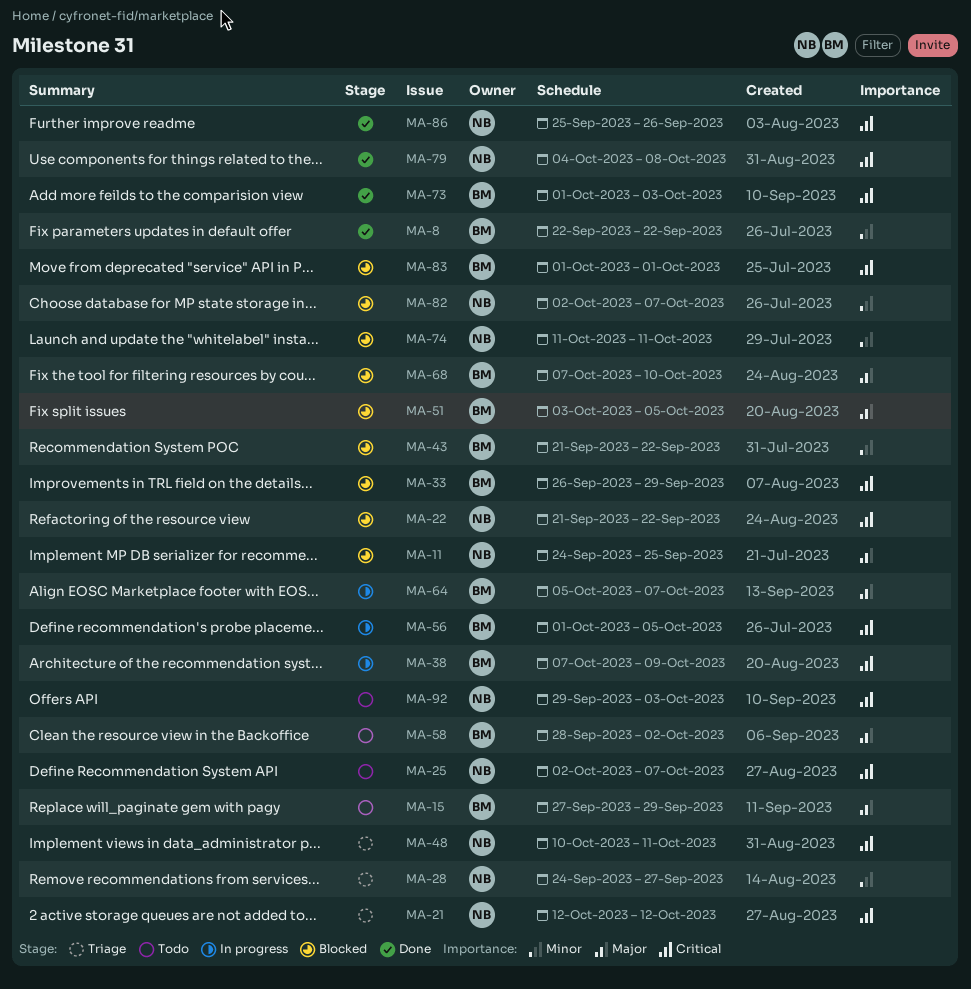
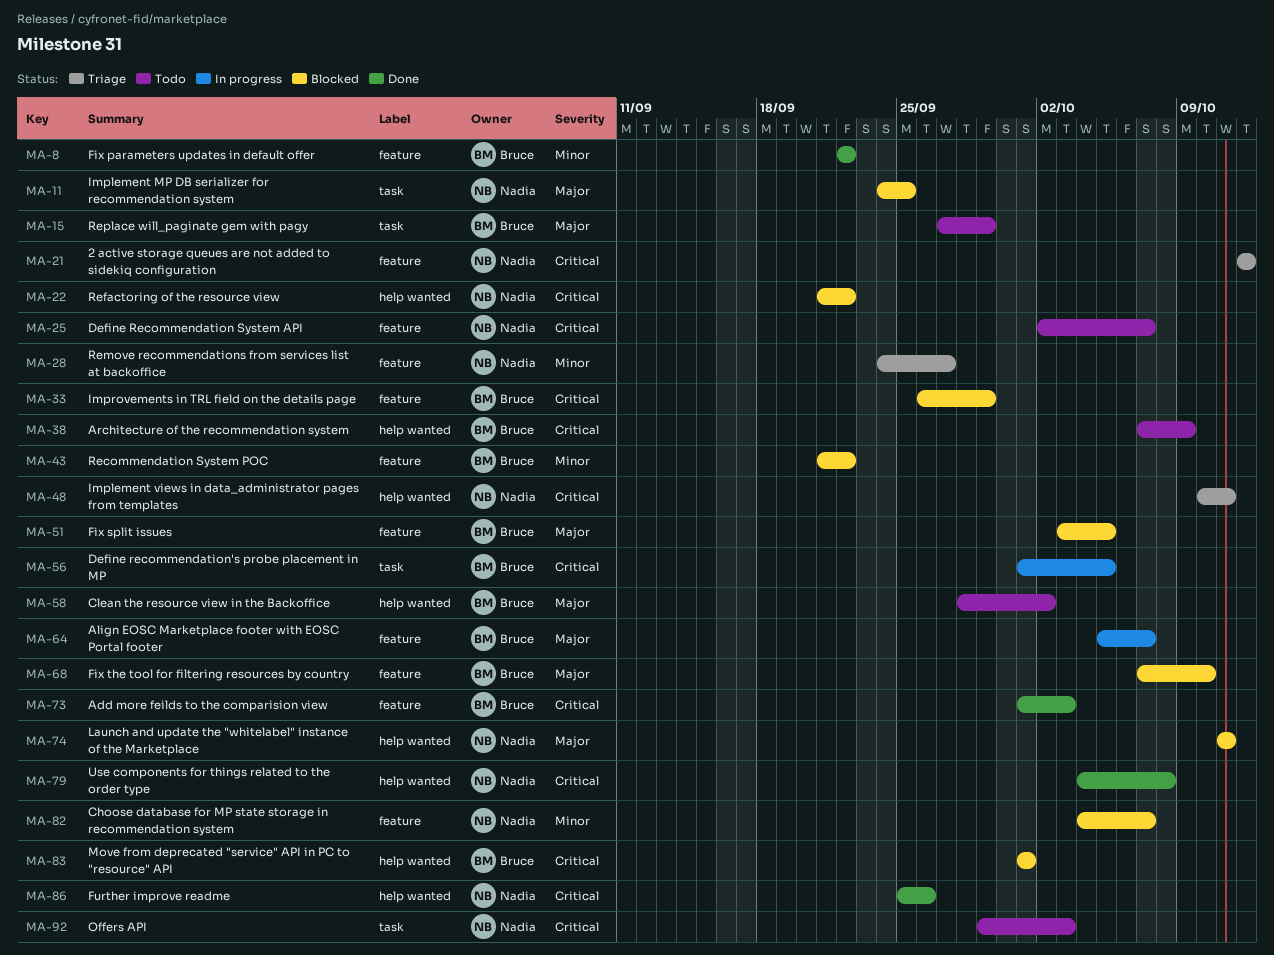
MA-38, status: In progress -> Todo
MA-74, priority: Minor -> Major
MA-82, start: Oct 2 -> Oct 4

